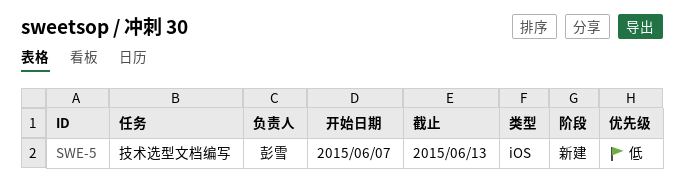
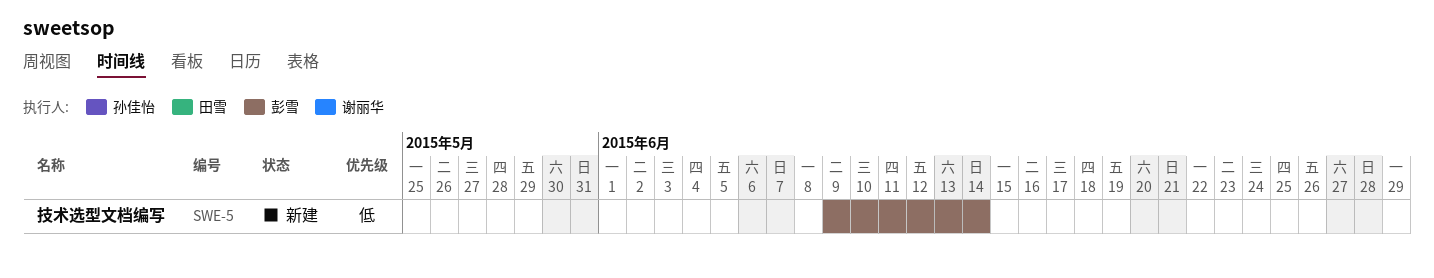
SWE-5, start: Jun 7 -> Jun 9
SWE-5, due: Jun 13 -> Jun 14

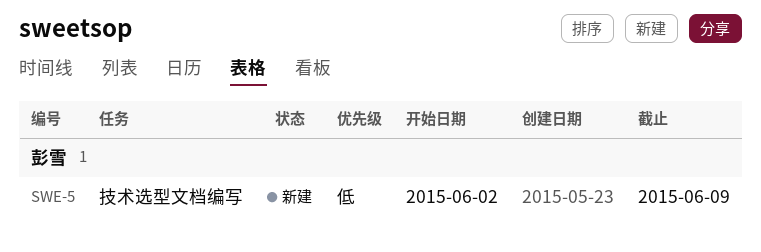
SWE-5, start: Jun 9 -> Jun 2
SWE-5, due: Jun 14 -> Jun 9

